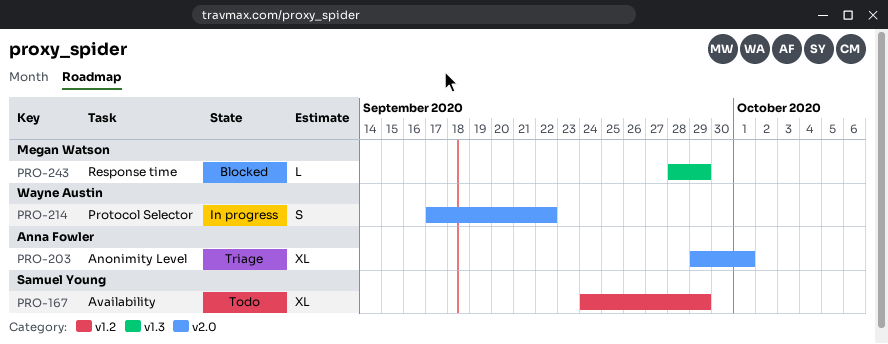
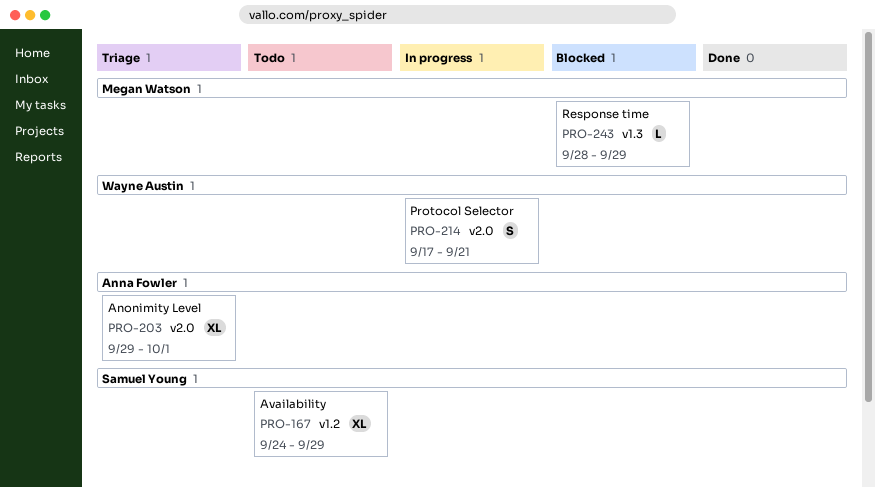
PRO-214, due: Sep 22 -> Sep 21

